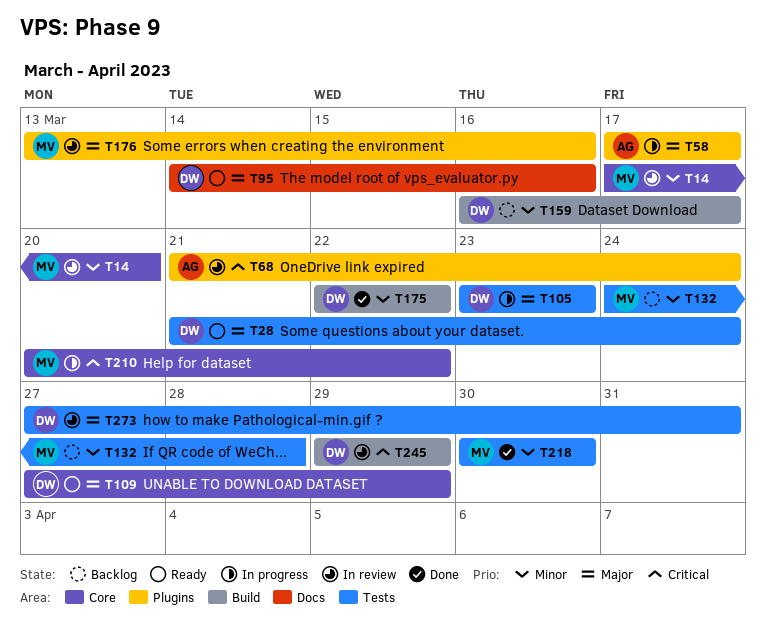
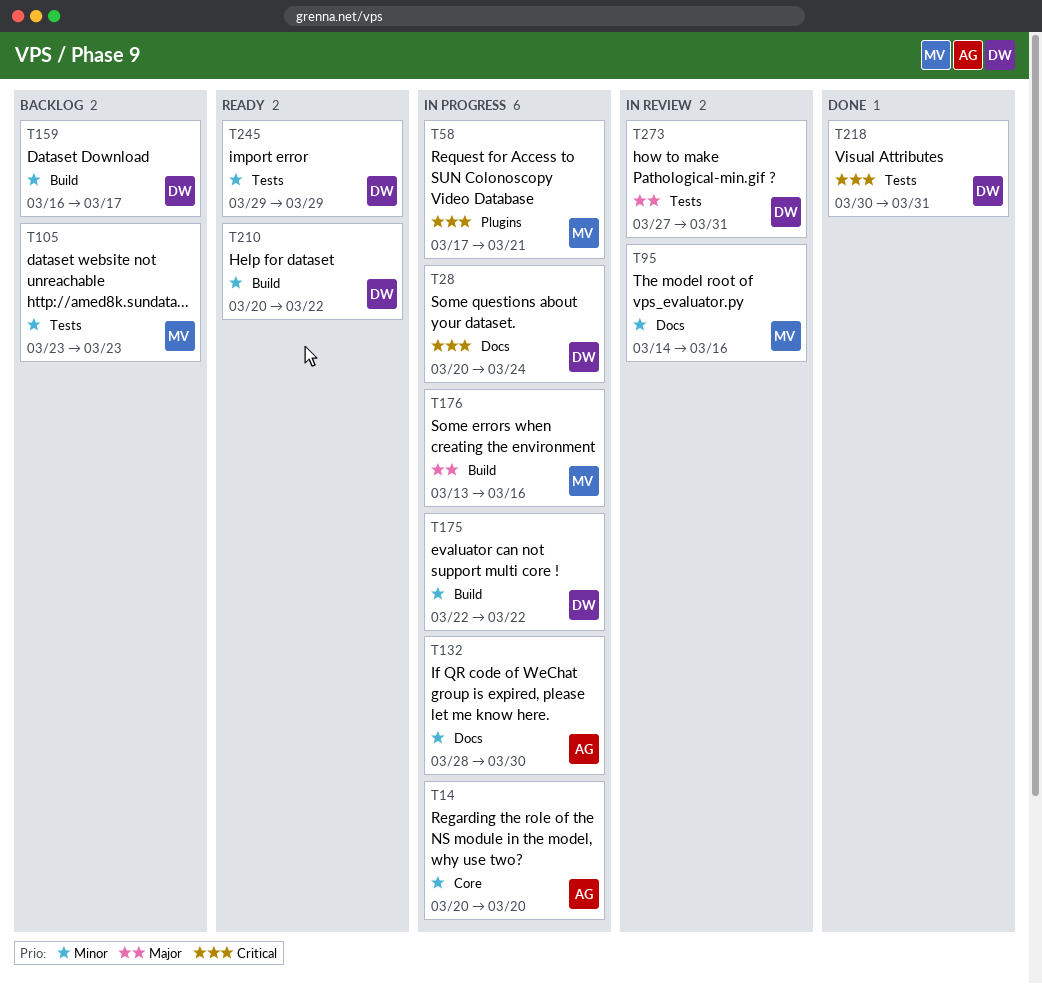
T14, status: In review -> In progress
T14, owner: MV -> AG
T14, start: Mar 17 -> Mar 20
T28, status: Ready -> In progress
T28, priority: Major -> Critical
T28, label: Tests -> Docs
T28, start: Mar 21 -> Mar 20
T58, owner: AG -> MV
T58, priority: Major -> Critical
T58, due: Mar 17 -> Mar 21
T68: present -> none
T95, status: Ready -> In review
T95, owner: DW -> MV
T95, priority: Major -> Minor
T105, status: In progress -> Backlog
T105, owner: DW -> MV
T105, priority: Major -> Minor
T109: present -> none
T132, status: Backlog -> In progress
T132, owner: MV -> AG
T132, label: Tests -> Docs
T132, start: Mar 24 -> Mar 28
T132, due: Mar 28 -> Mar 30
T175, status: Done -> In progress
T176, status: In review -> In progress
T176, label: Plugins -> Build
T210, status: In progress -> Ready
T210, owner: MV -> DW
T210, priority: Critical -> Minor
T210, label: Core -> Build
T218, owner: MV -> DW
T218, priority: Minor -> Critical
T218, due: Mar 30 -> Mar 31
T245, status: In review -> Ready
T245, priority: Critical -> Minor
T245, label: Build -> Tests

